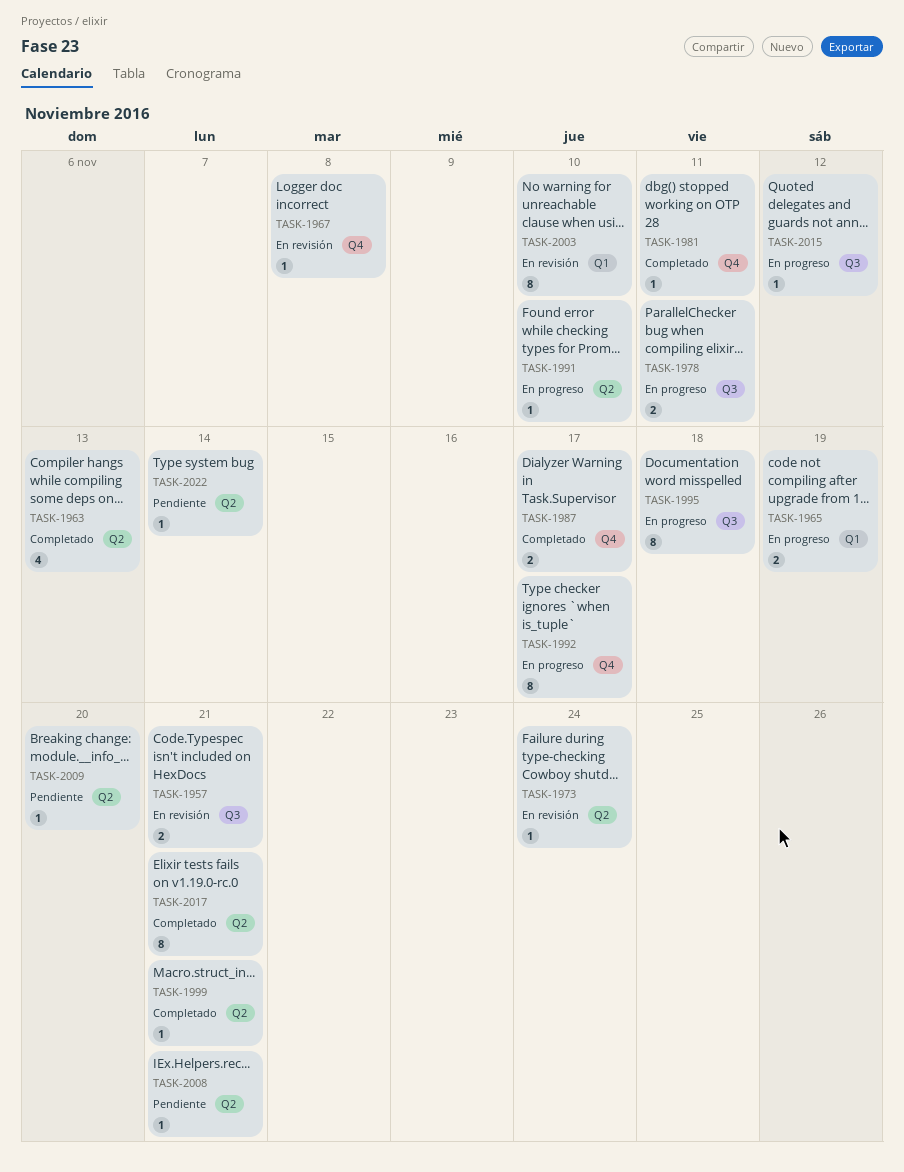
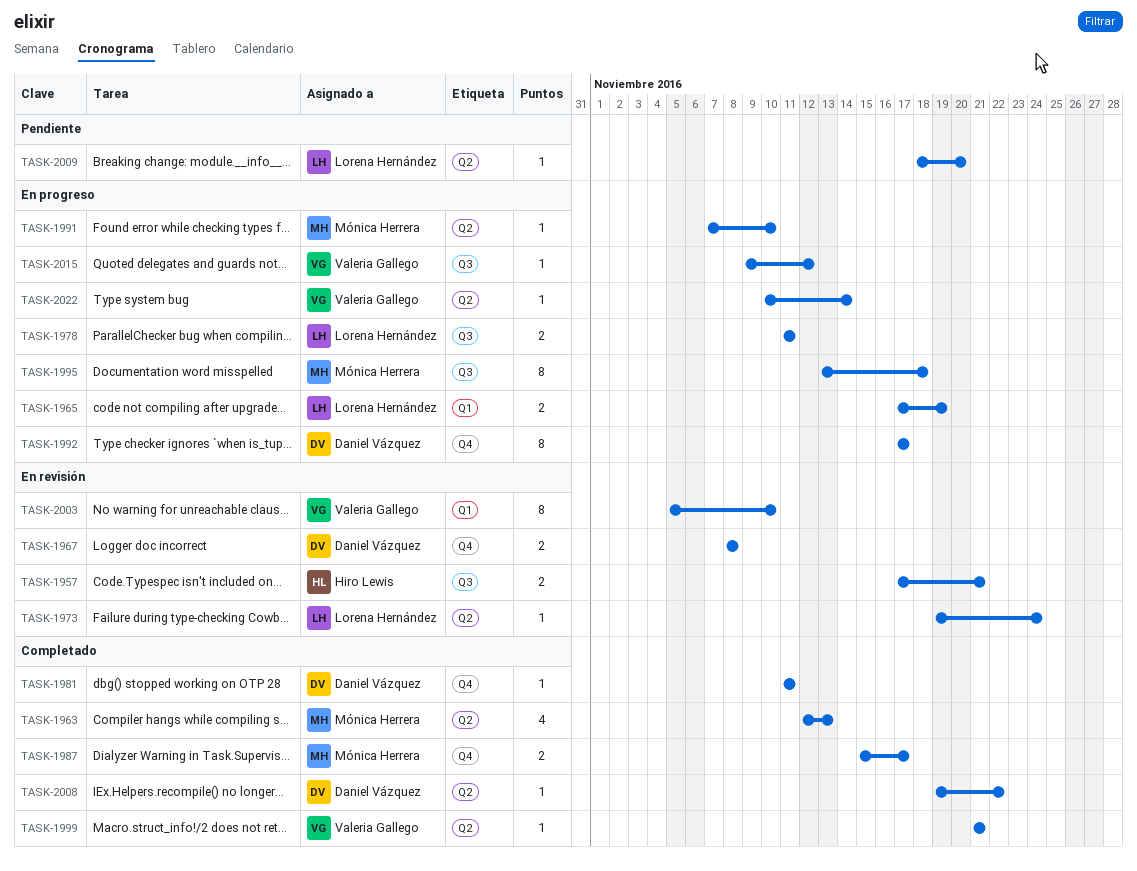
TASK-1967, estimate: 1 -> 2
TASK-2008, status: Pendiente -> Completado
TASK-2008, due: Nov 21 -> Nov 22
TASK-2017: present -> none
TASK-2022, status: Pendiente -> En progreso

